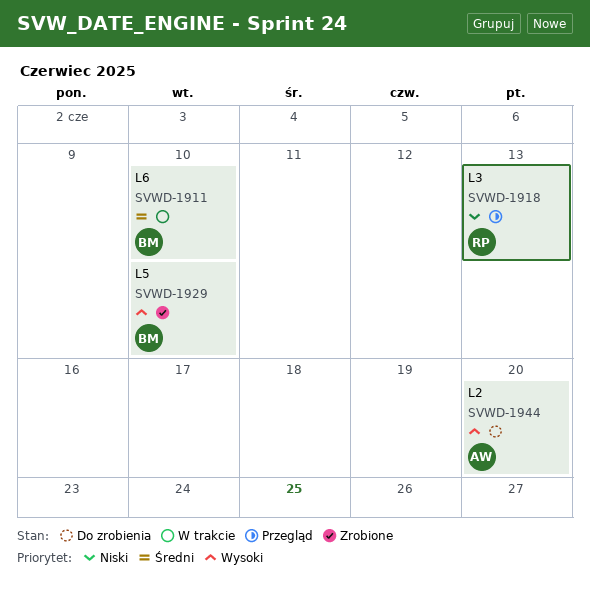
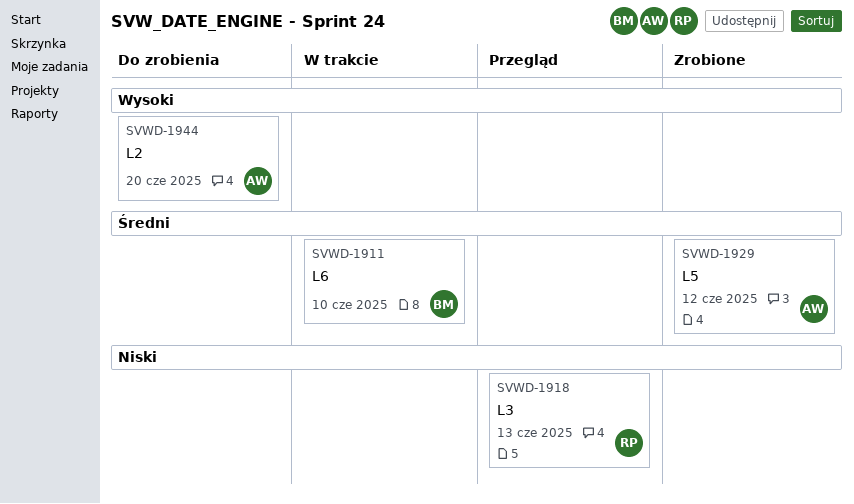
SVWD-1929, owner: BM -> AW
SVWD-1929, priority: Wysoki -> Średni
SVWD-1929, due: Jun 10 -> Jun 12

